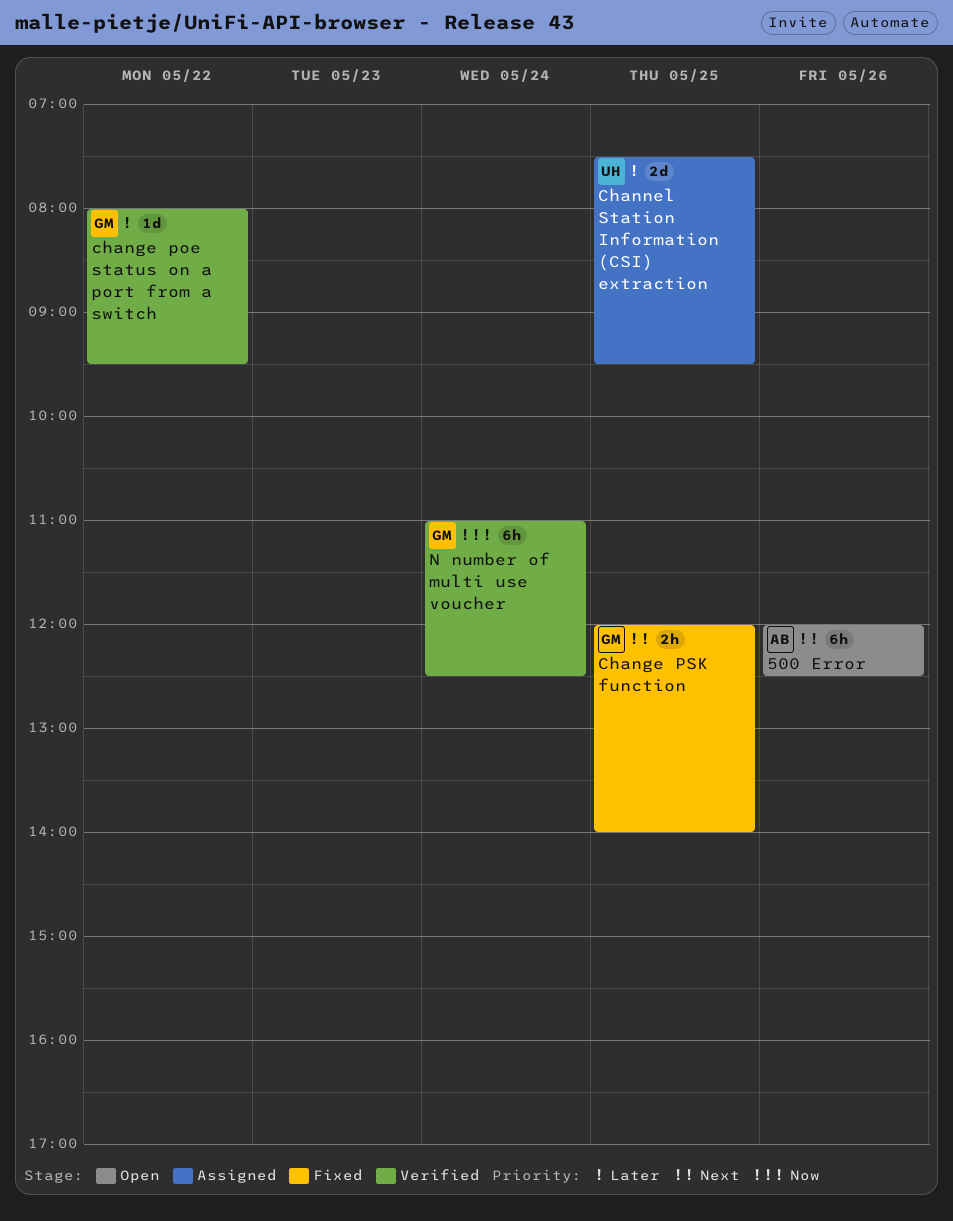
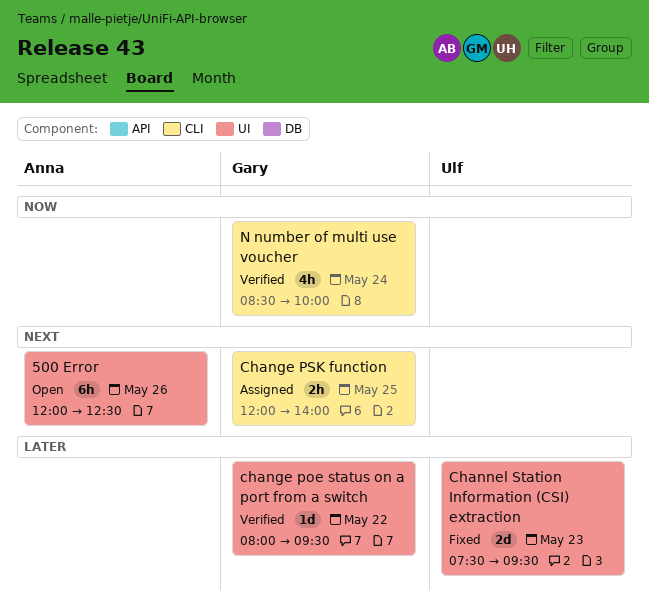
Change PSK function, status: Fixed -> Assigned
Channel Station Information (CSI) extraction, status: Assigned -> Fixed
Channel Station Information (CSI) extraction, day: May 25 -> May 23
N number of multi use voucher, estimate: 6h -> 4h
N number of multi use voucher, begins: 11:00 -> 08:30
N number of multi use voucher, ends: 12:30 -> 10:00

